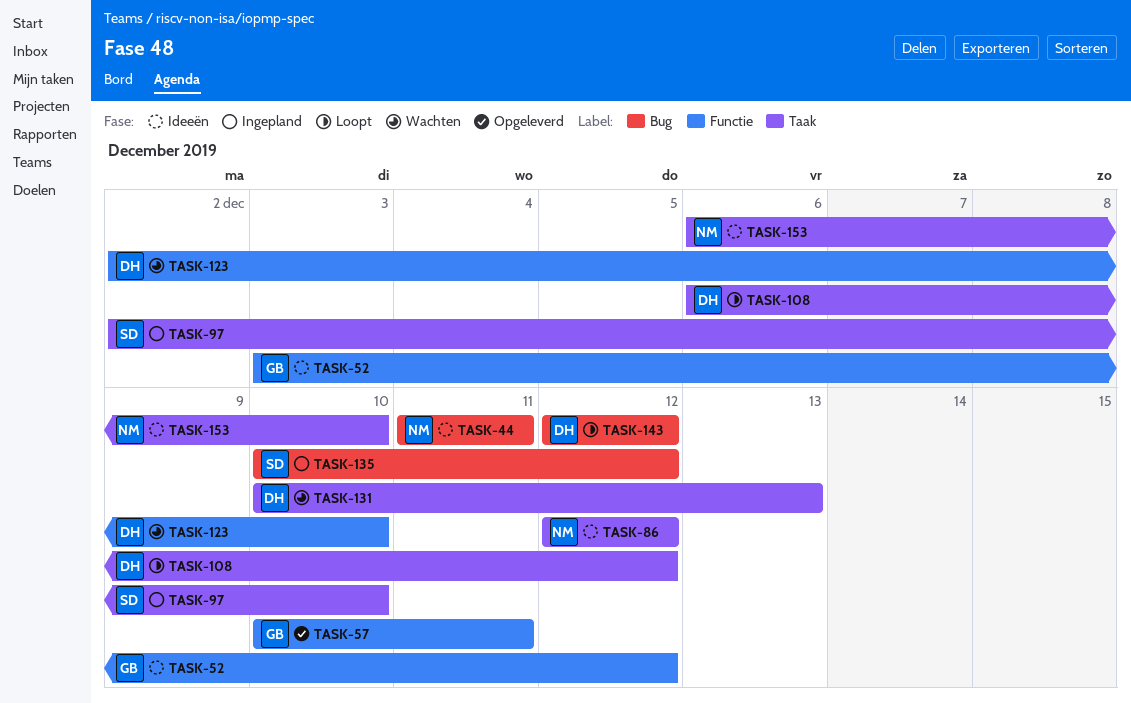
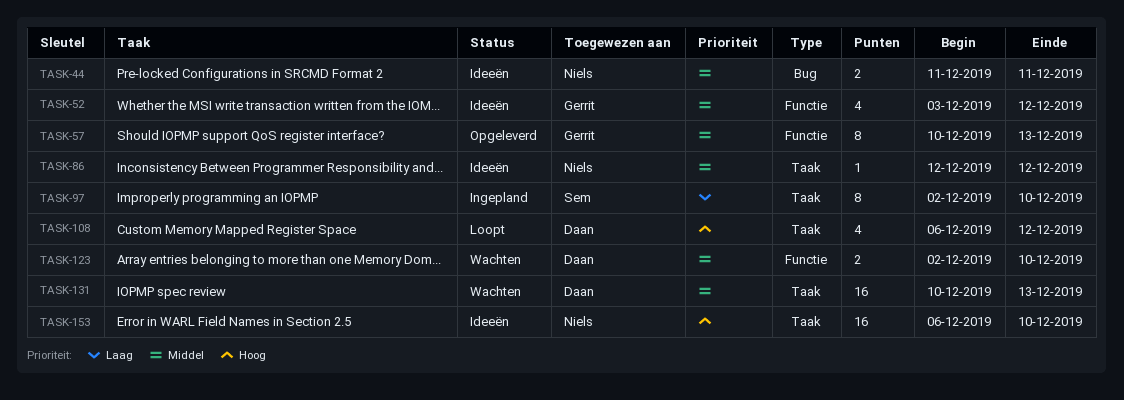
TASK-57, due: Dec 11 -> Dec 13
TASK-135: present -> none
TASK-143: present -> none

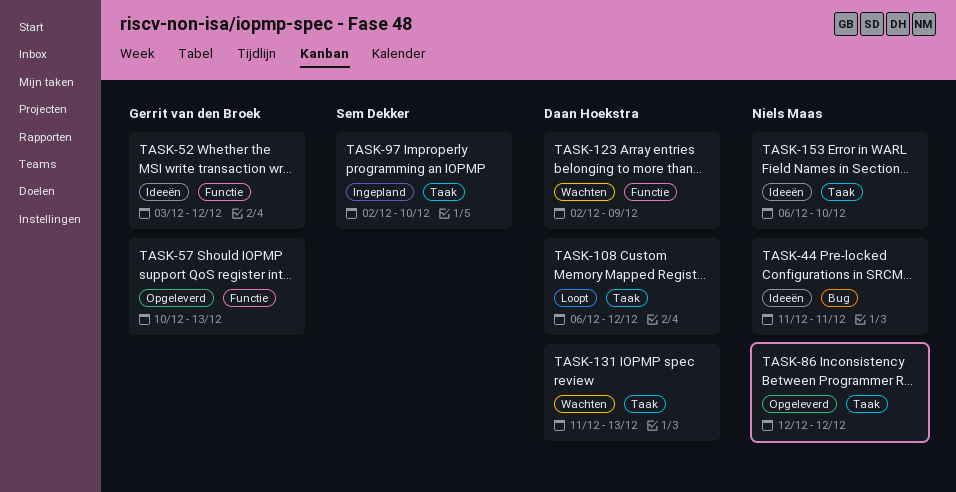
TASK-86, status: Ideeën -> Opgeleverd
TASK-123, due: Dec 10 -> Dec 9
TASK-131, start: Dec 10 -> Dec 11

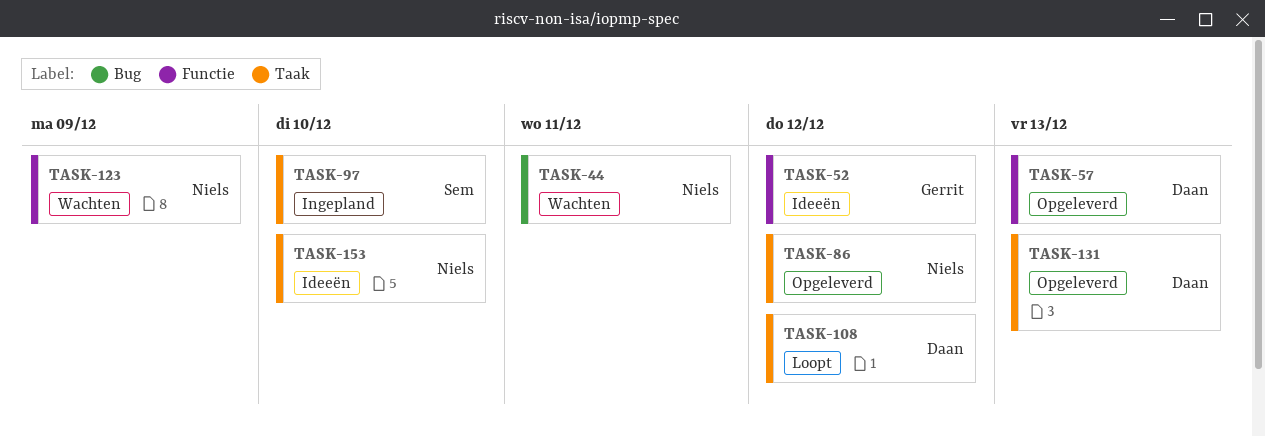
TASK-44, status: Ideeën -> Wachten
TASK-57, owner: Gerrit van den Broek -> Daan Hoekstra
TASK-123, owner: Daan Hoekstra -> Niels Maas
TASK-131, status: Wachten -> Opgeleverd

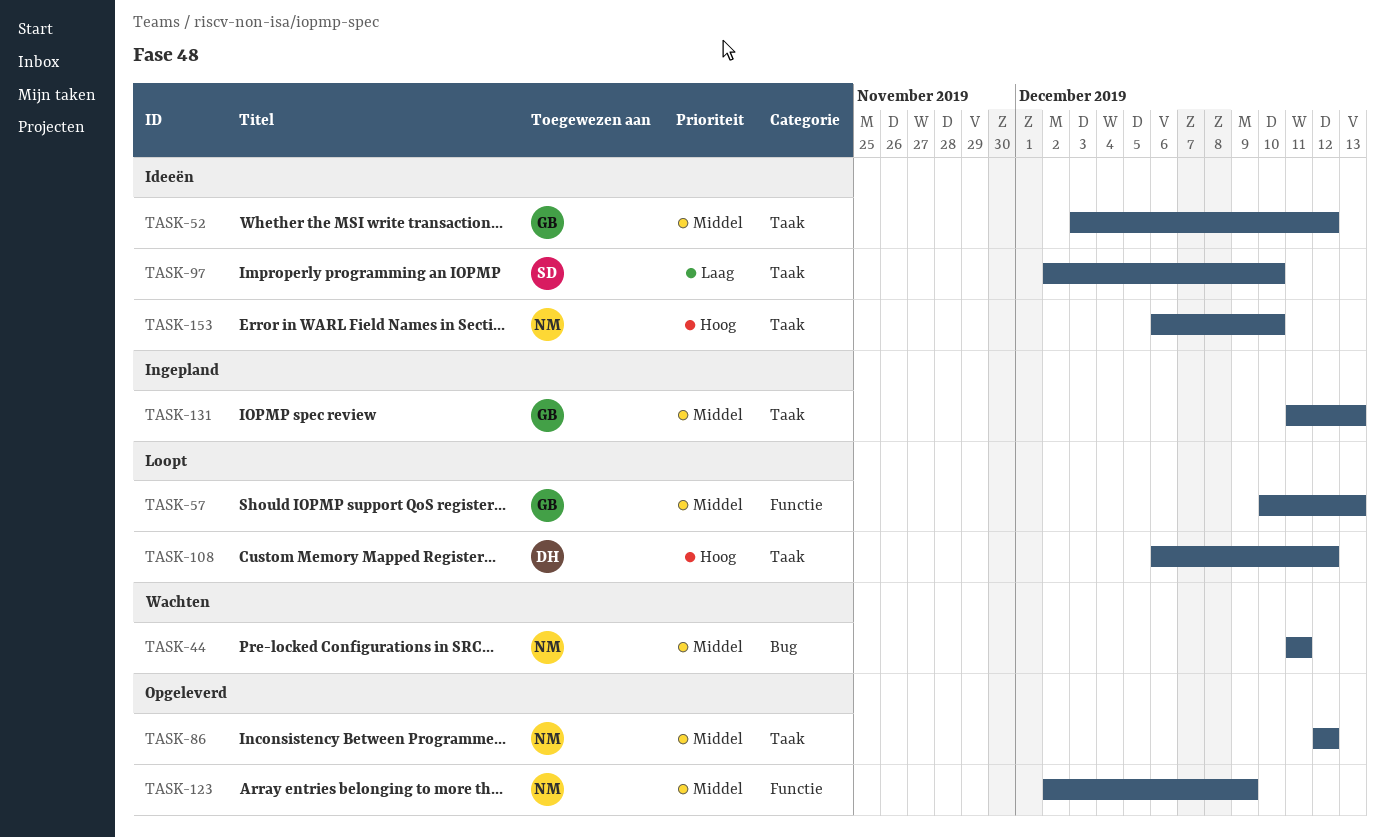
TASK-52, label: Functie -> Taak
TASK-57, status: Opgeleverd -> Loopt
TASK-57, owner: Daan -> Gerrit
TASK-97, status: Ingepland -> Ideeën
TASK-123, status: Wachten -> Opgeleverd
TASK-131, status: Opgeleverd -> Ingepland
TASK-131, owner: Daan -> Gerrit

